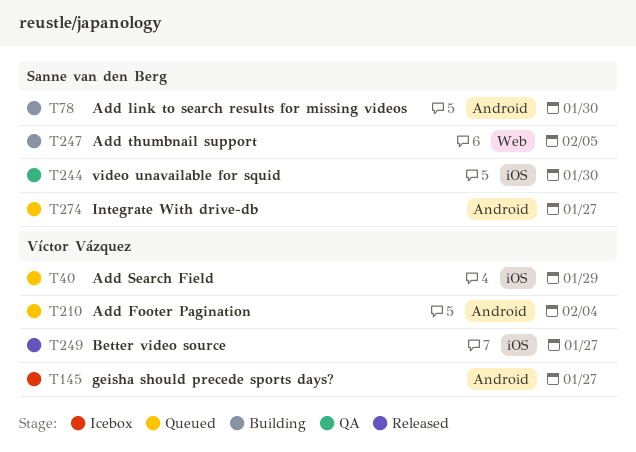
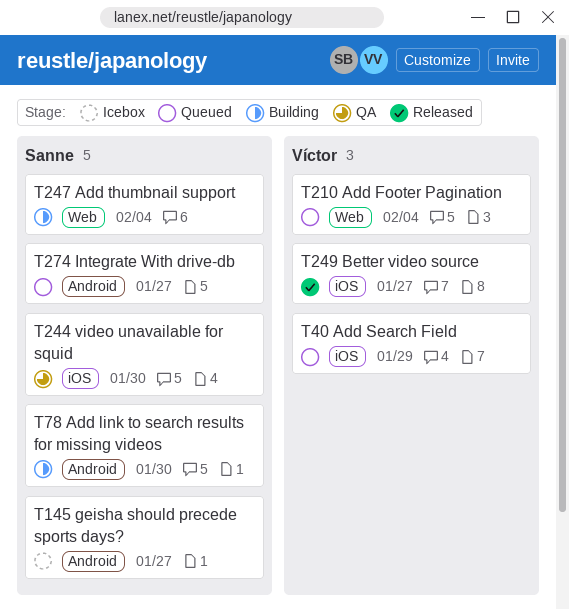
T145, owner: Víctor Vázquez -> Sanne van den Berg
T210, label: Android -> Web
T247, due: Feb 5 -> Feb 4

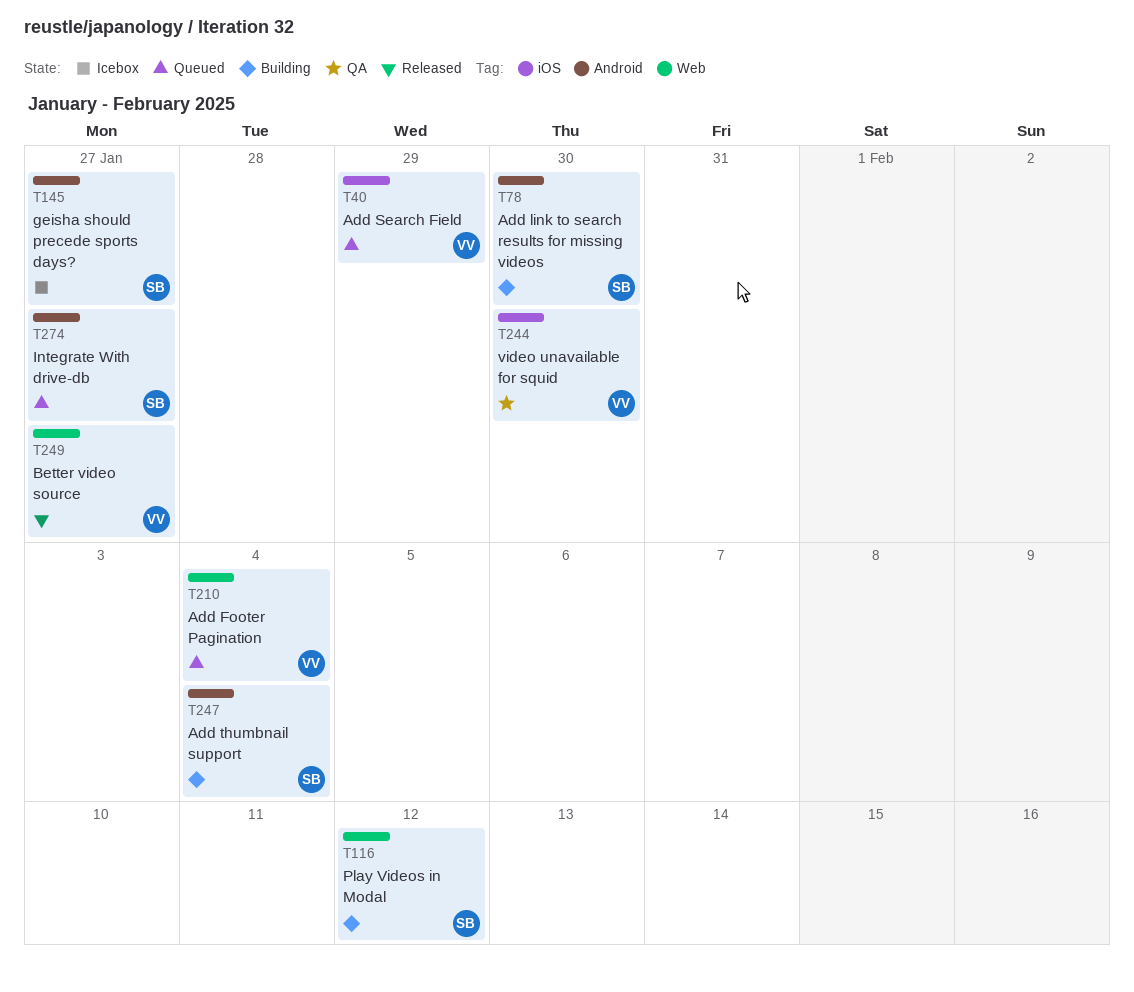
T116: none -> present
T244, owner: Sanne -> Víctor
T247, label: Web -> Android
T249, label: iOS -> Web

